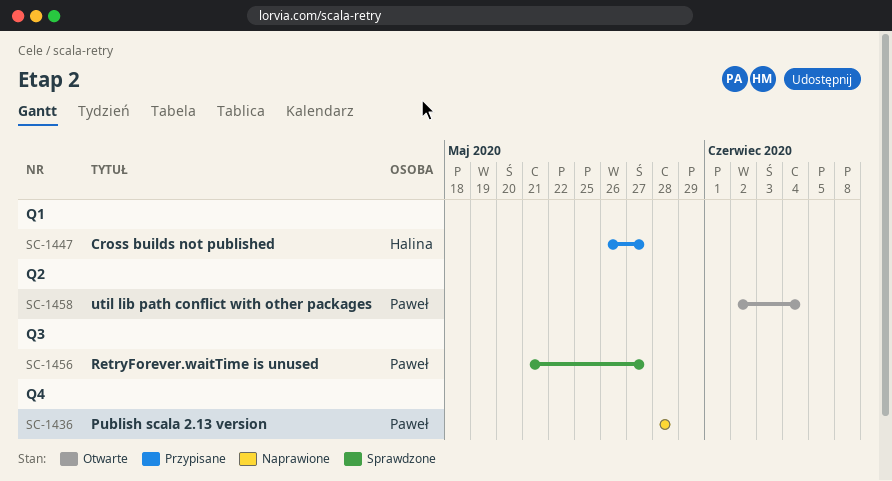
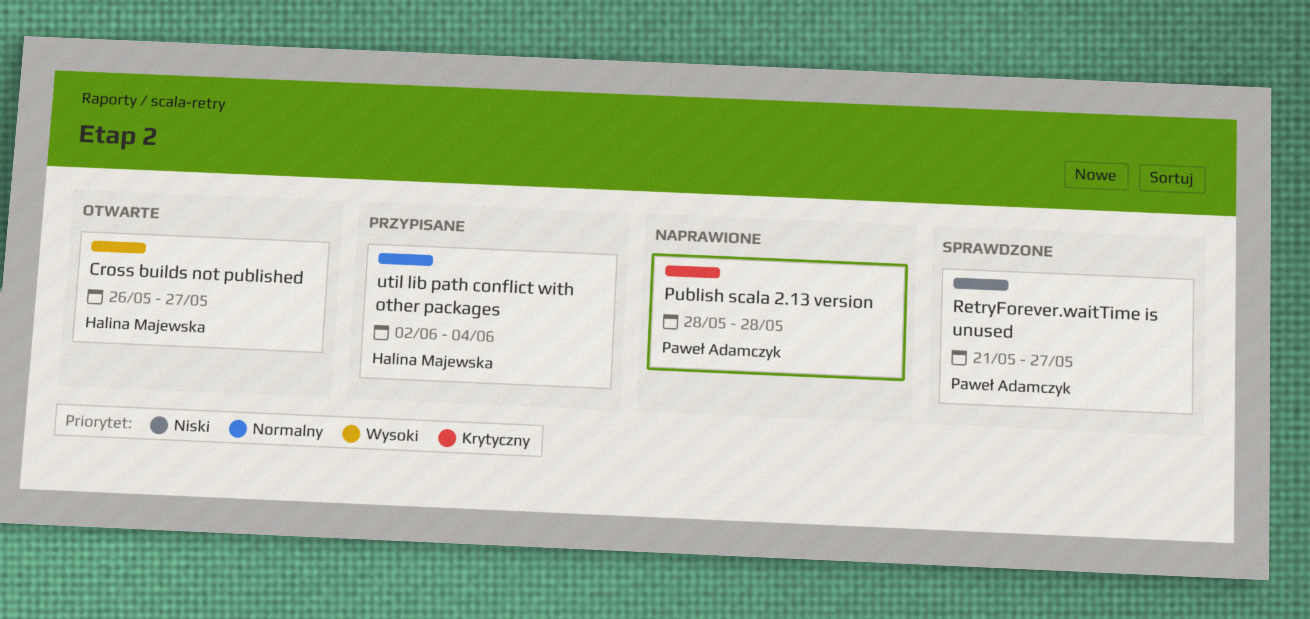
Cross builds not published, status: Przypisane -> Otwarte
util lib path conflict with other packages, status: Otwarte -> Przypisane
util lib path conflict with other packages, owner: Paweł Adamczyk -> Halina Majewska

